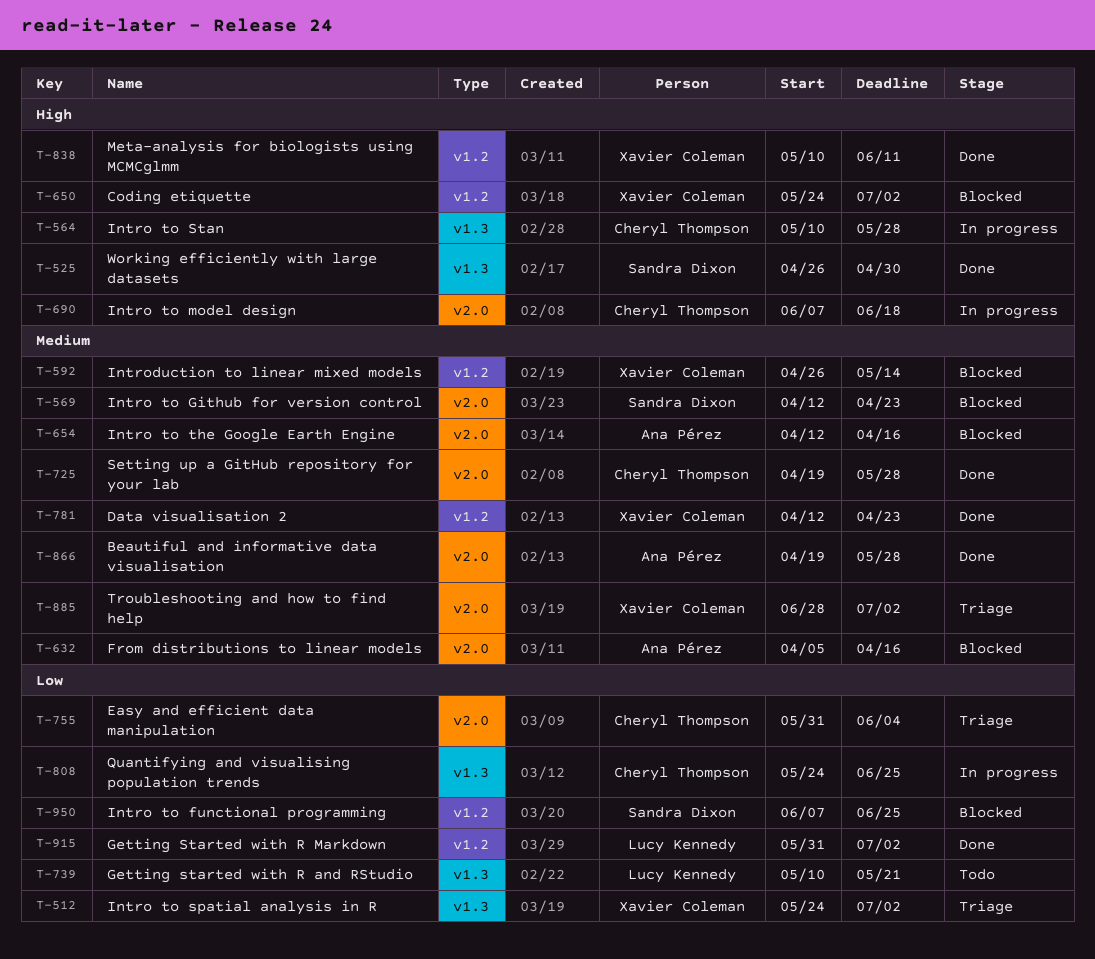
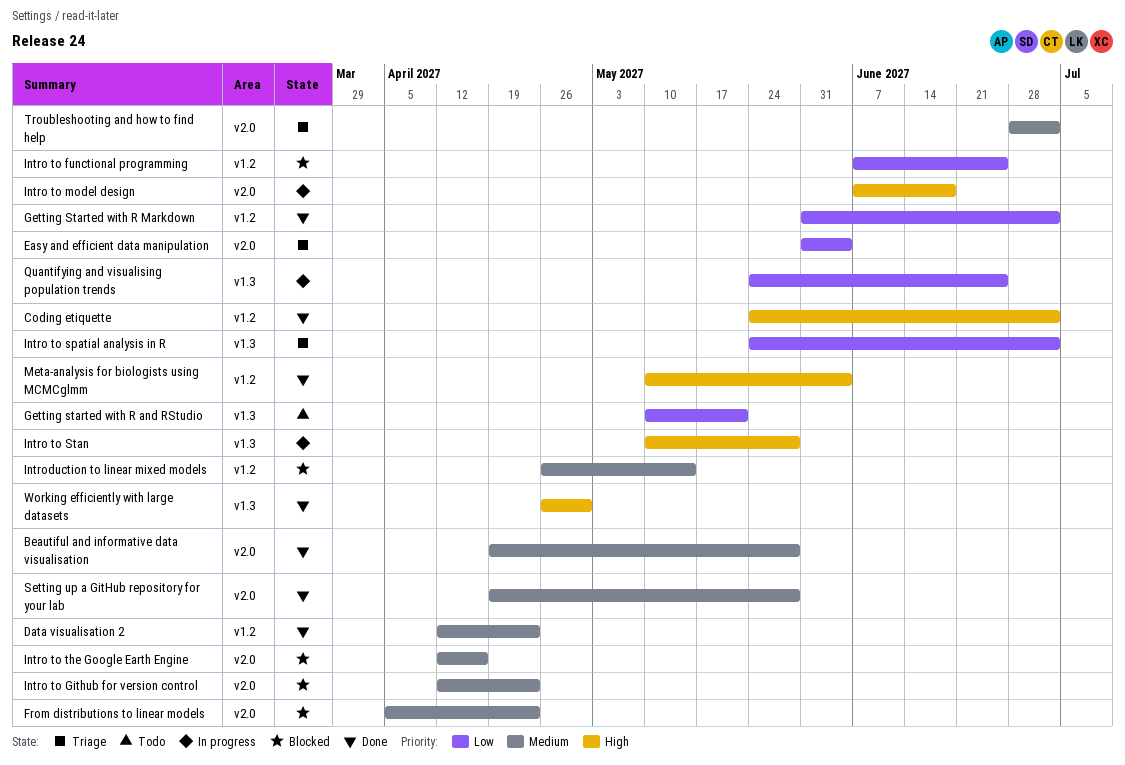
Coding etiquette, status: Blocked -> Done
From distributions to linear models, due: Apr 16 -> Apr 23
Meta-analysis for biologists using MCMCglmm, due: Jun 11 -> Jun 4

